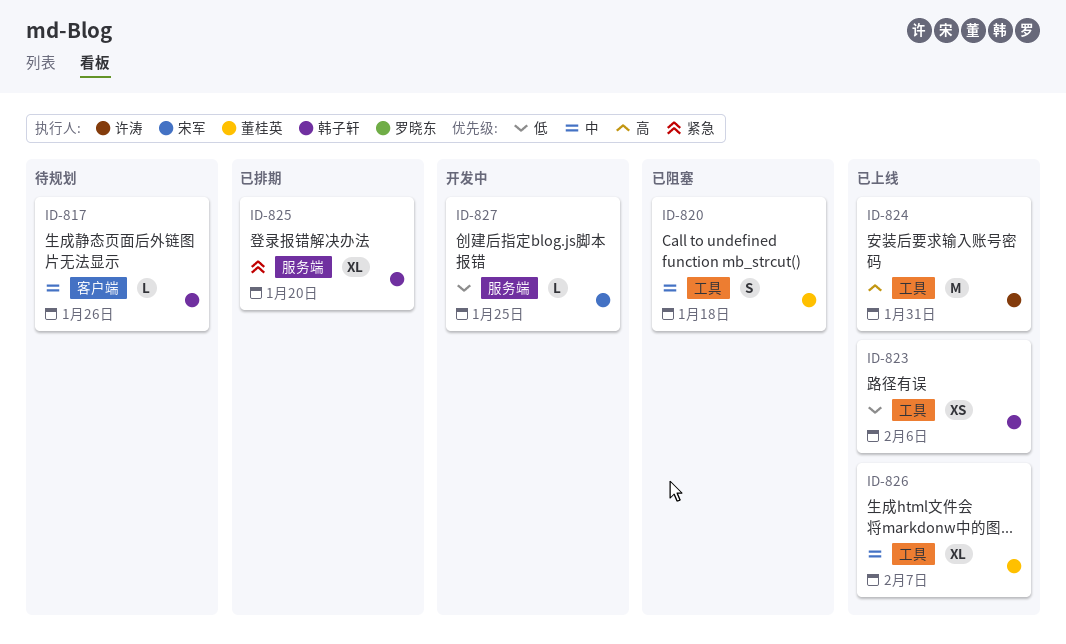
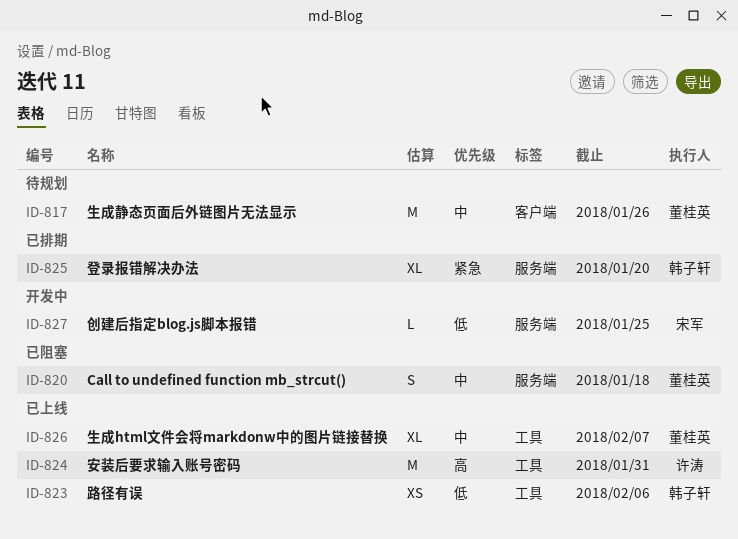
ID-817, owner: 韩子轩 -> 董桂英
ID-817, estimate: L -> M
ID-820, label: 工具 -> 服务端

